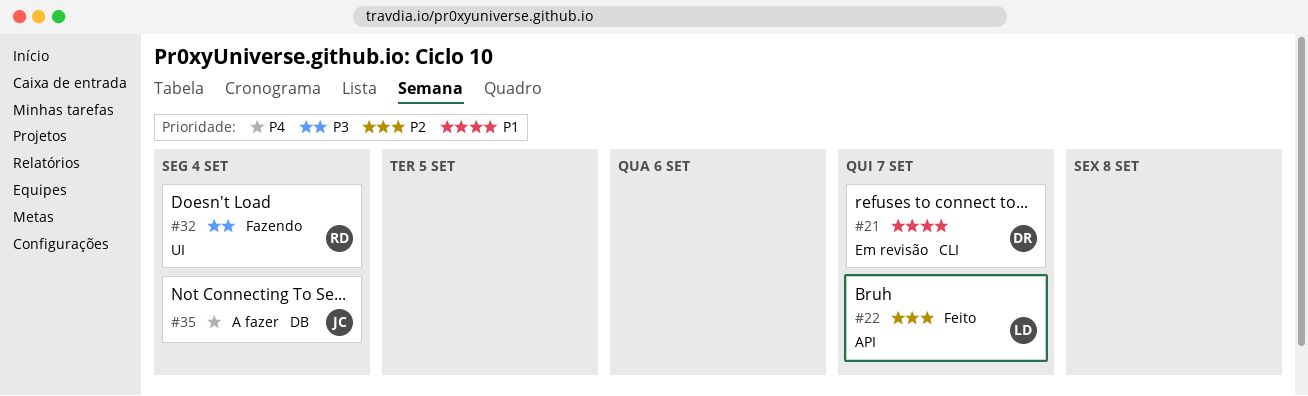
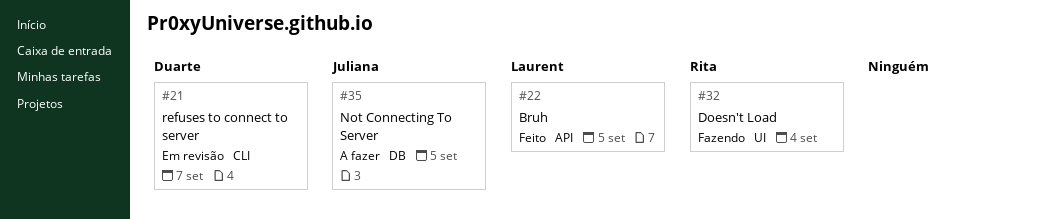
#22, due: Sep 7 -> Sep 5
#35, due: Sep 4 -> Sep 5

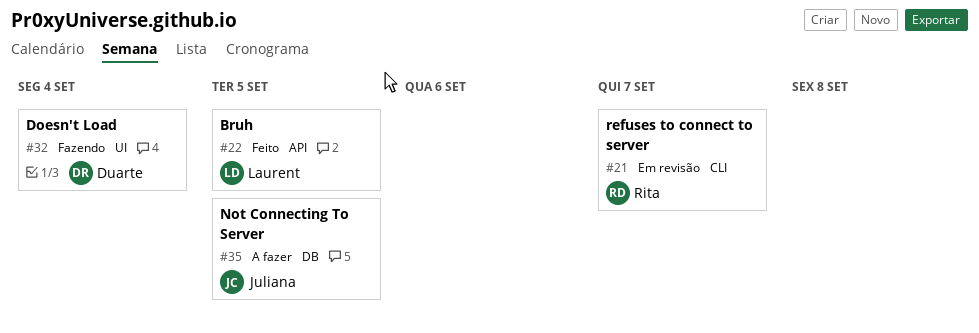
#21, owner: Duarte -> Rita
#32, owner: Rita -> Duarte

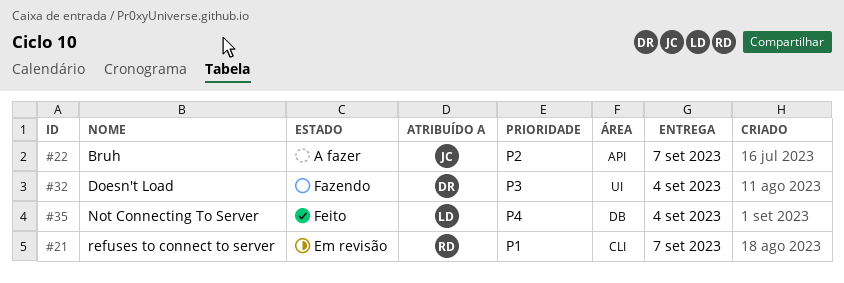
#22, status: Feito -> A fazer
#22, owner: Laurent -> Juliana
#22, due: Sep 5 -> Sep 7
#35, status: A fazer -> Feito
#35, owner: Juliana -> Laurent
#35, due: Sep 5 -> Sep 4

